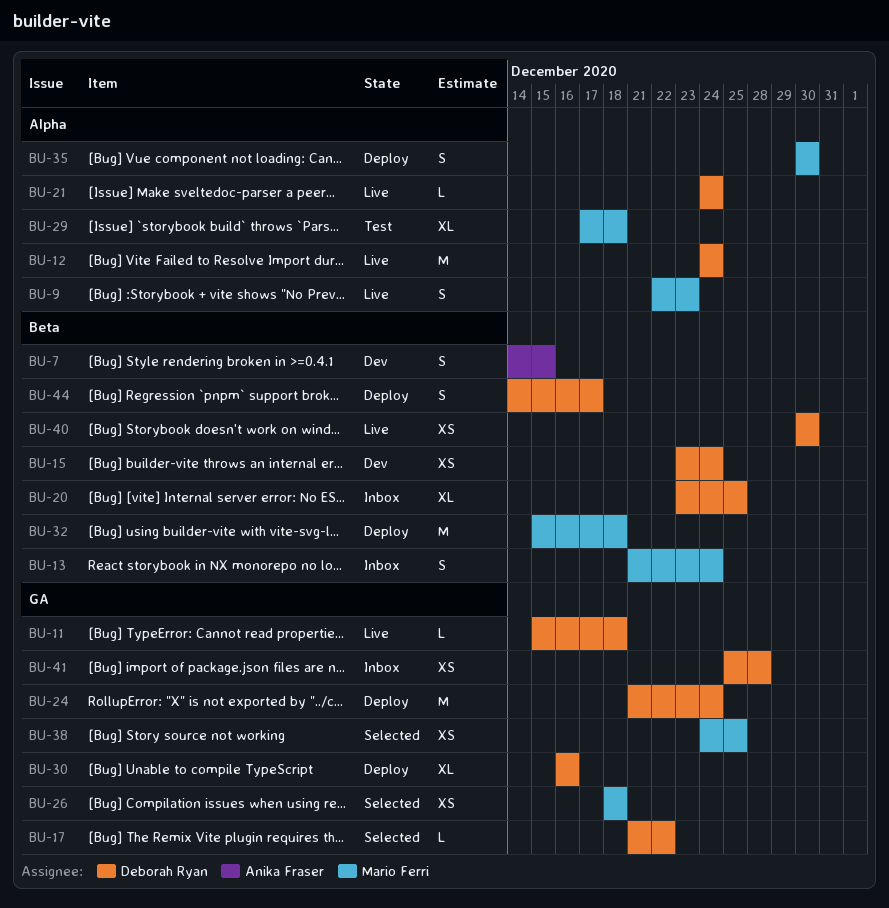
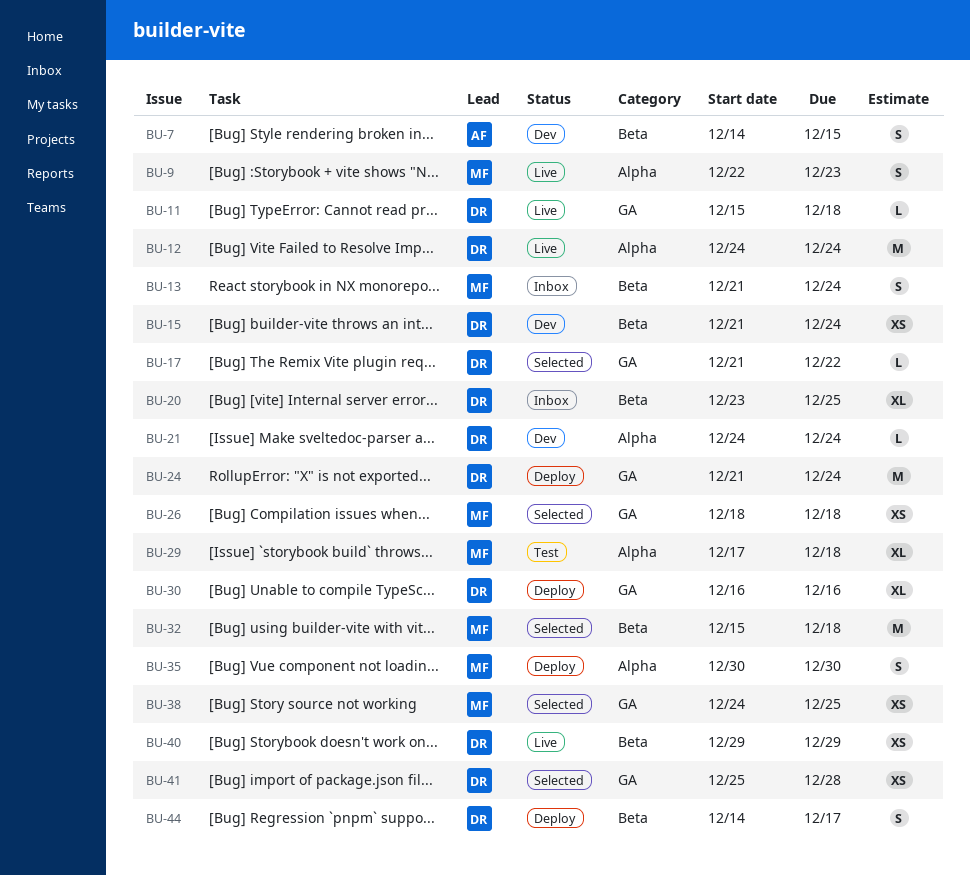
BU-15, start: Dec 23 -> Dec 21
BU-21, status: Live -> Dev
BU-32, status: Deploy -> Selected
BU-40, start: Dec 30 -> Dec 29
BU-40, due: Dec 30 -> Dec 29
BU-41, status: Inbox -> Selected

